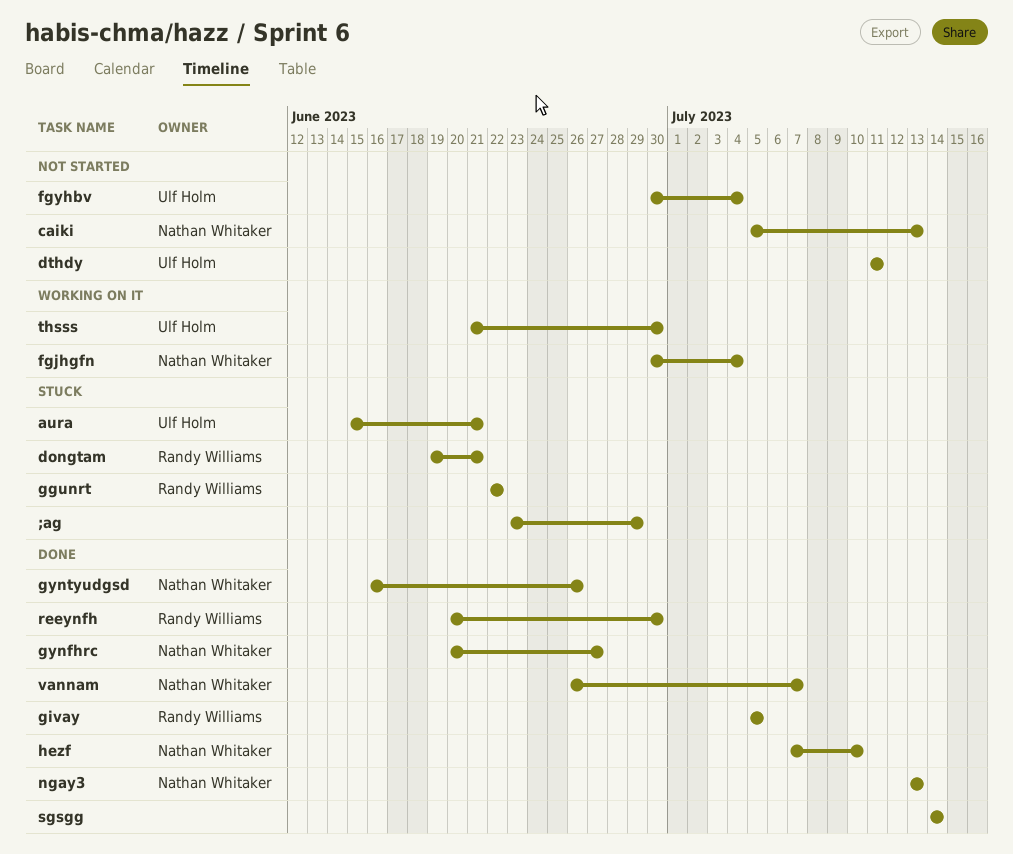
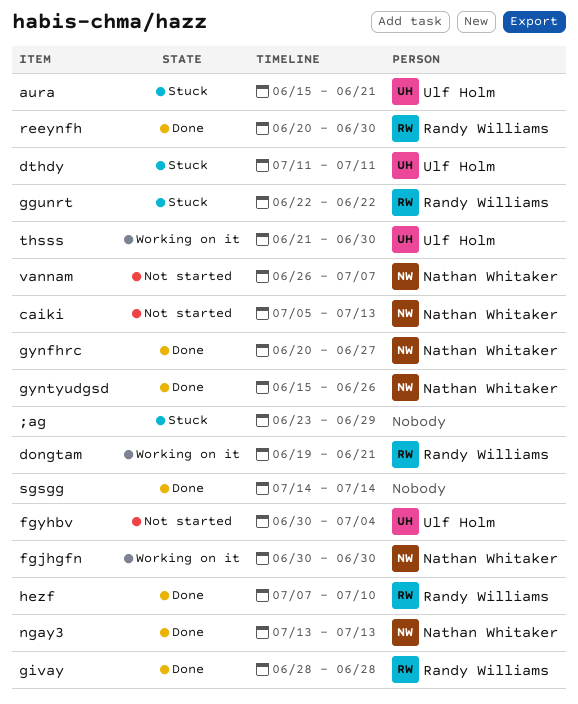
dongtam, status: Stuck -> Working on it
dthdy, status: Not started -> Stuck
fgjhgfn, due: Jul 4 -> Jun 30
givay, start: Jul 5 -> Jun 28
givay, due: Jul 5 -> Jun 28
gyntyudgsd, start: Jun 16 -> Jun 15
hezf, owner: Nathan Whitaker -> Randy Williams
vannam, status: Done -> Not started

